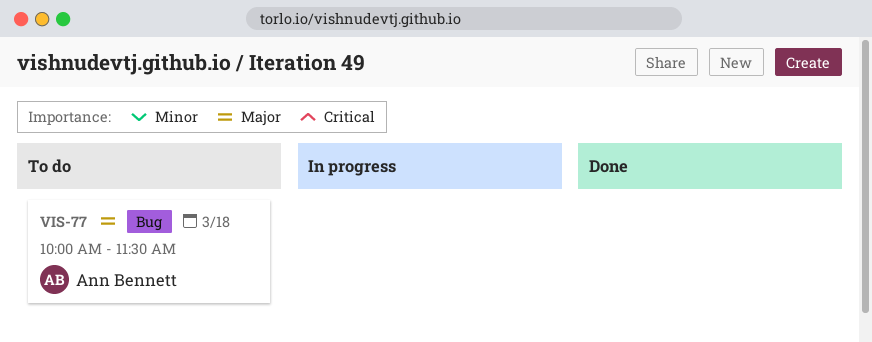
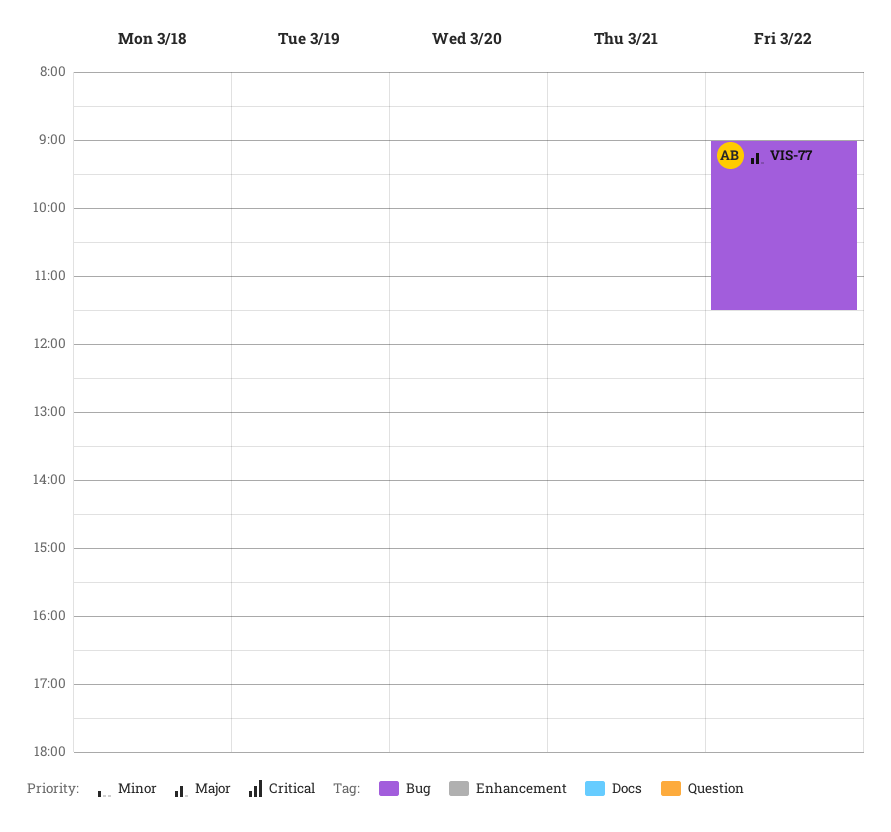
VIS-77, day: Mar 18 -> Mar 22
VIS-77, begins: 10:00 -> 09:00

